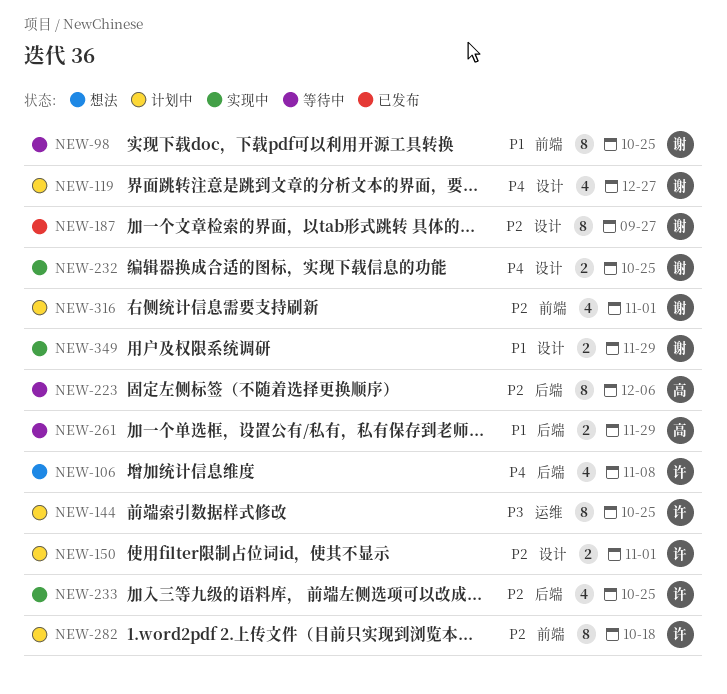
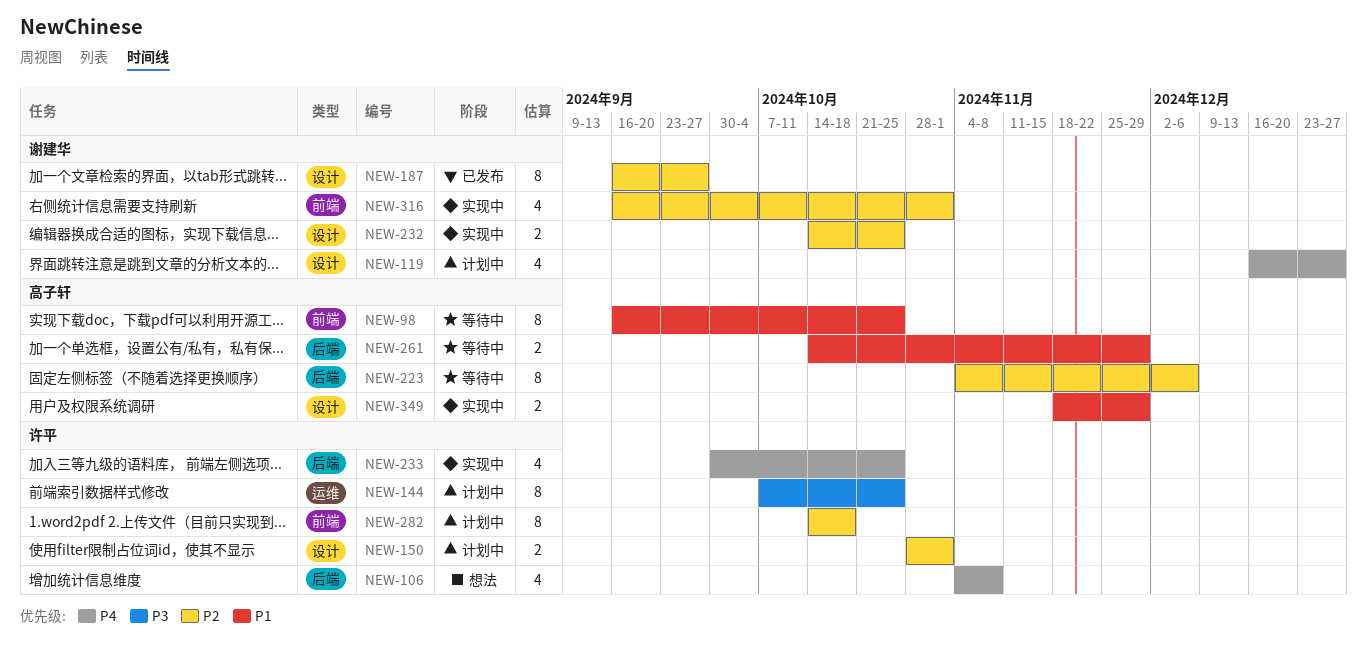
NEW-98, owner: 谢建华 -> 高子轩
NEW-232, priority: P4 -> P2
NEW-233, priority: P2 -> P4
NEW-316, status: 计划中 -> 实现中
NEW-349, owner: 谢建华 -> 高子轩

